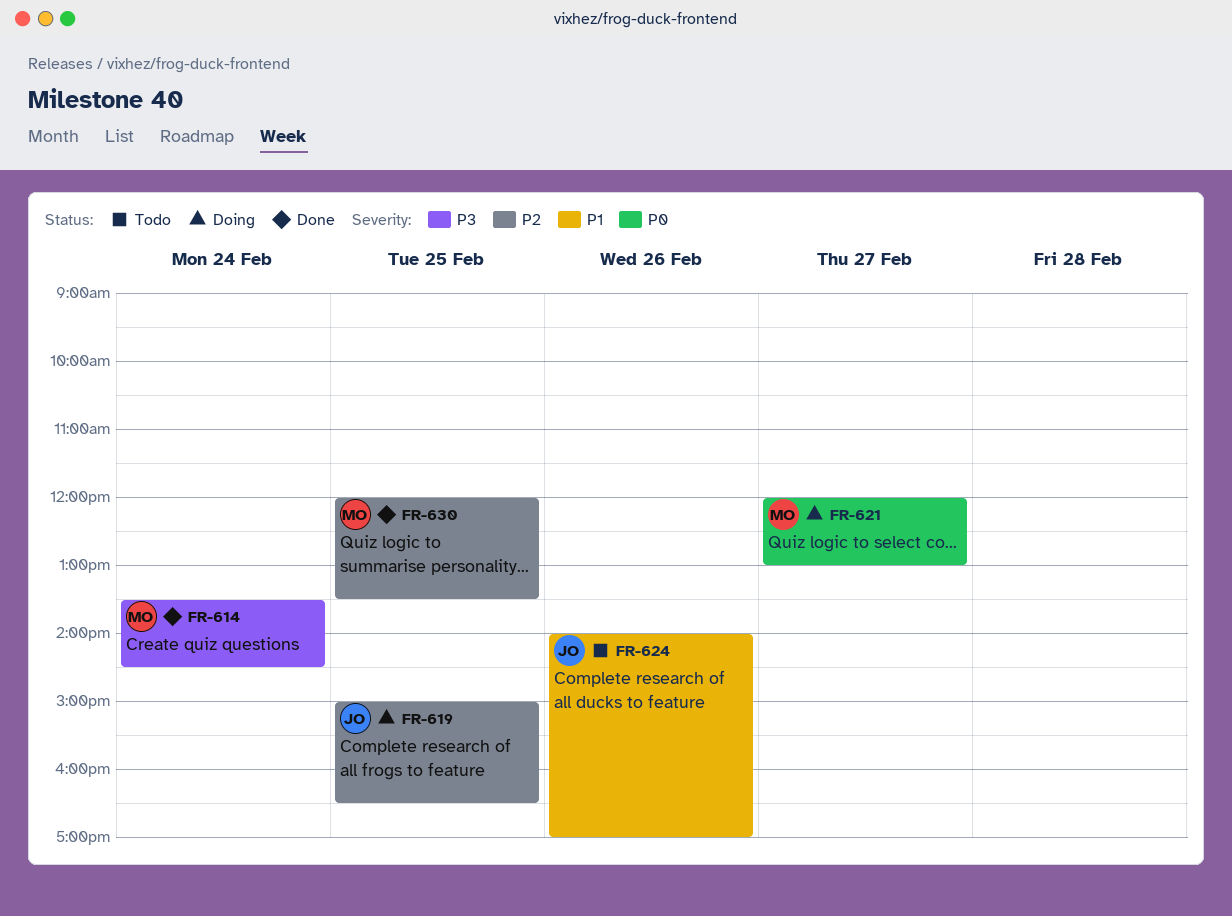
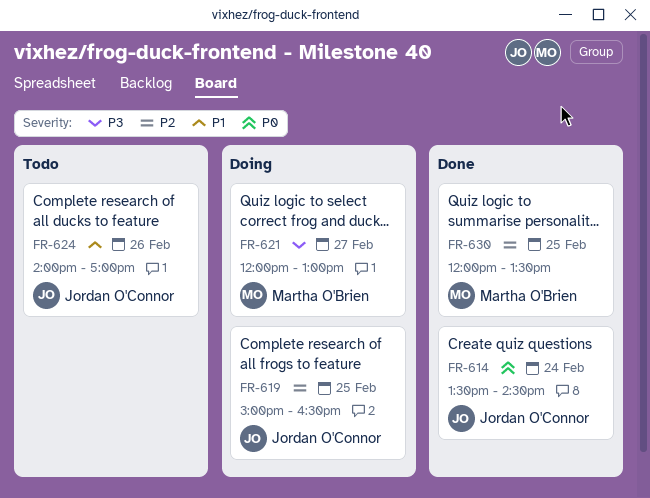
FR-614, owner: Martha O'Brien -> Jordan O'Connor
FR-614, priority: P3 -> P0
FR-621, priority: P0 -> P3

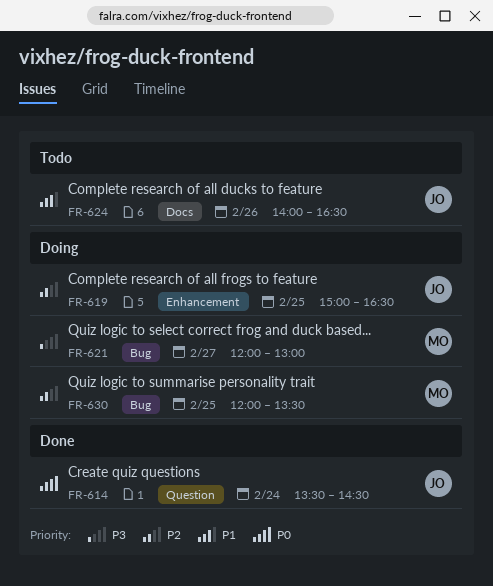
FR-624, ends: 17:00 -> 16:30
FR-630, status: Done -> Doing

